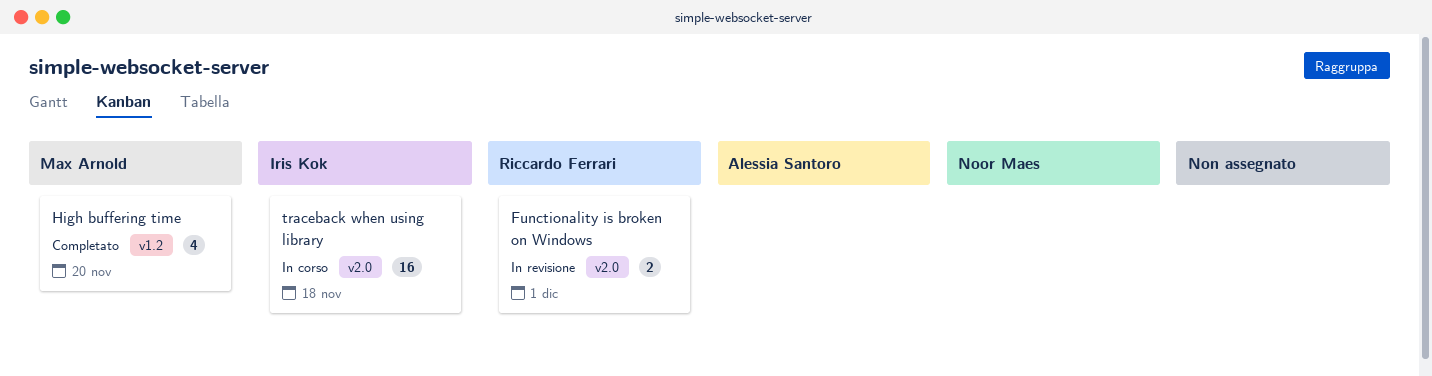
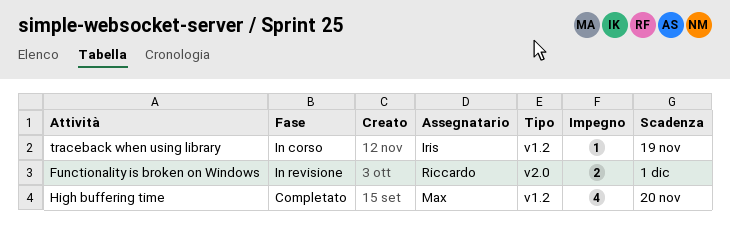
traceback when using library, label: v2.0 -> v1.2
traceback when using library, estimate: 16 -> 1
traceback when using library, due: Nov 18 -> Nov 19

